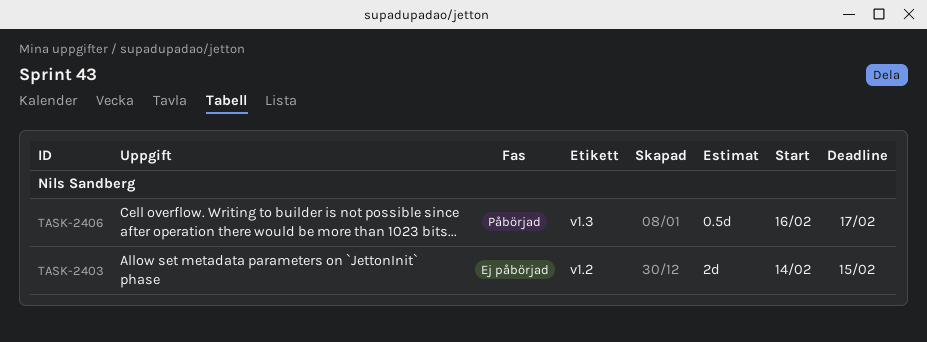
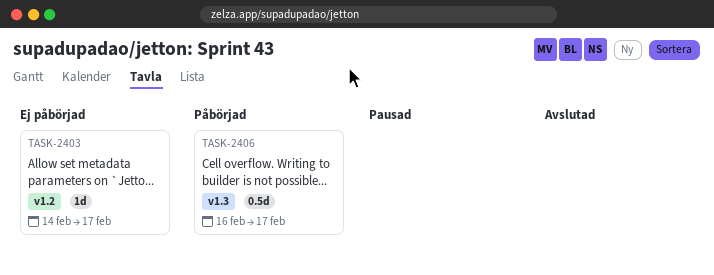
TASK-2403, estimate: 2d -> 1d
TASK-2403, due: Feb 15 -> Feb 17

